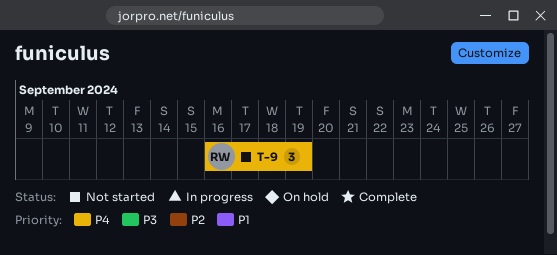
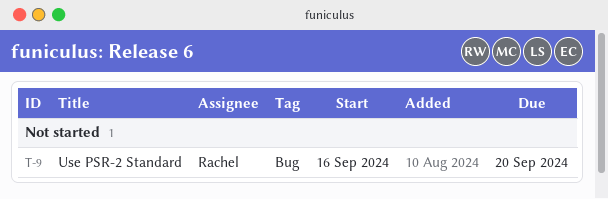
T-9, due: Sep 19 -> Sep 20

